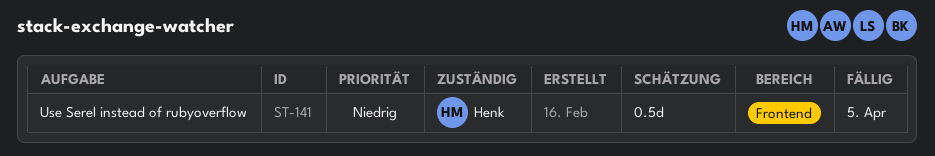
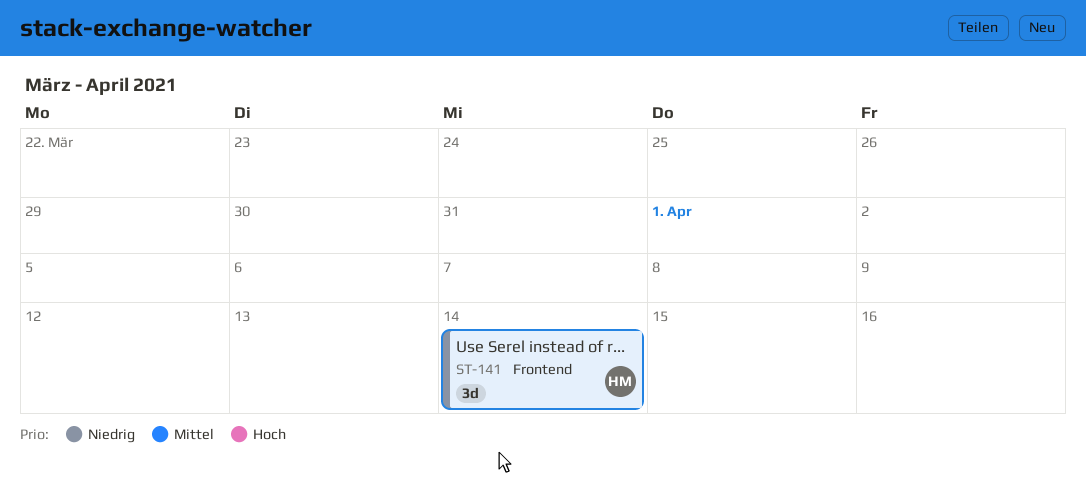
ST-141, estimate: 0.5d -> 3d
ST-141, due: Apr 5 -> Apr 14

